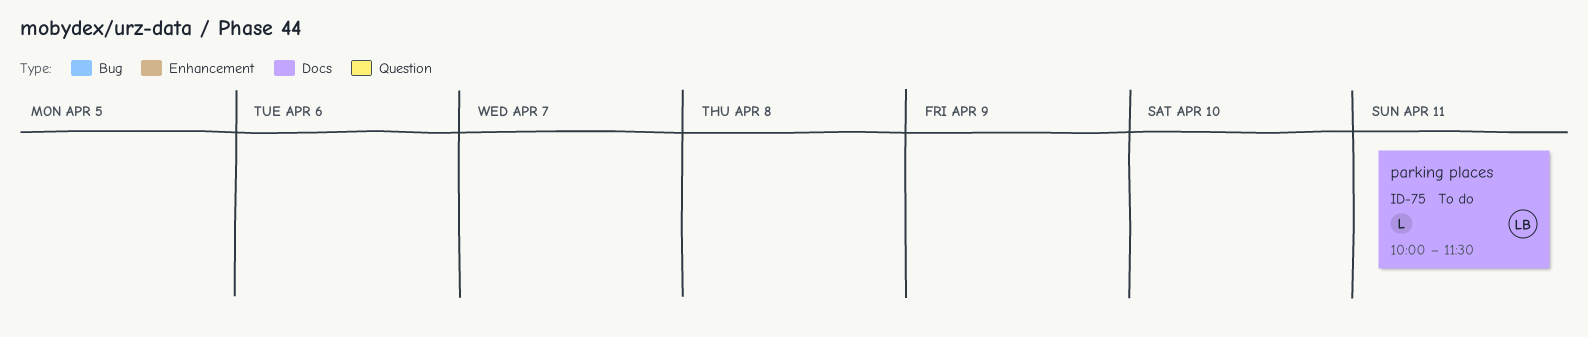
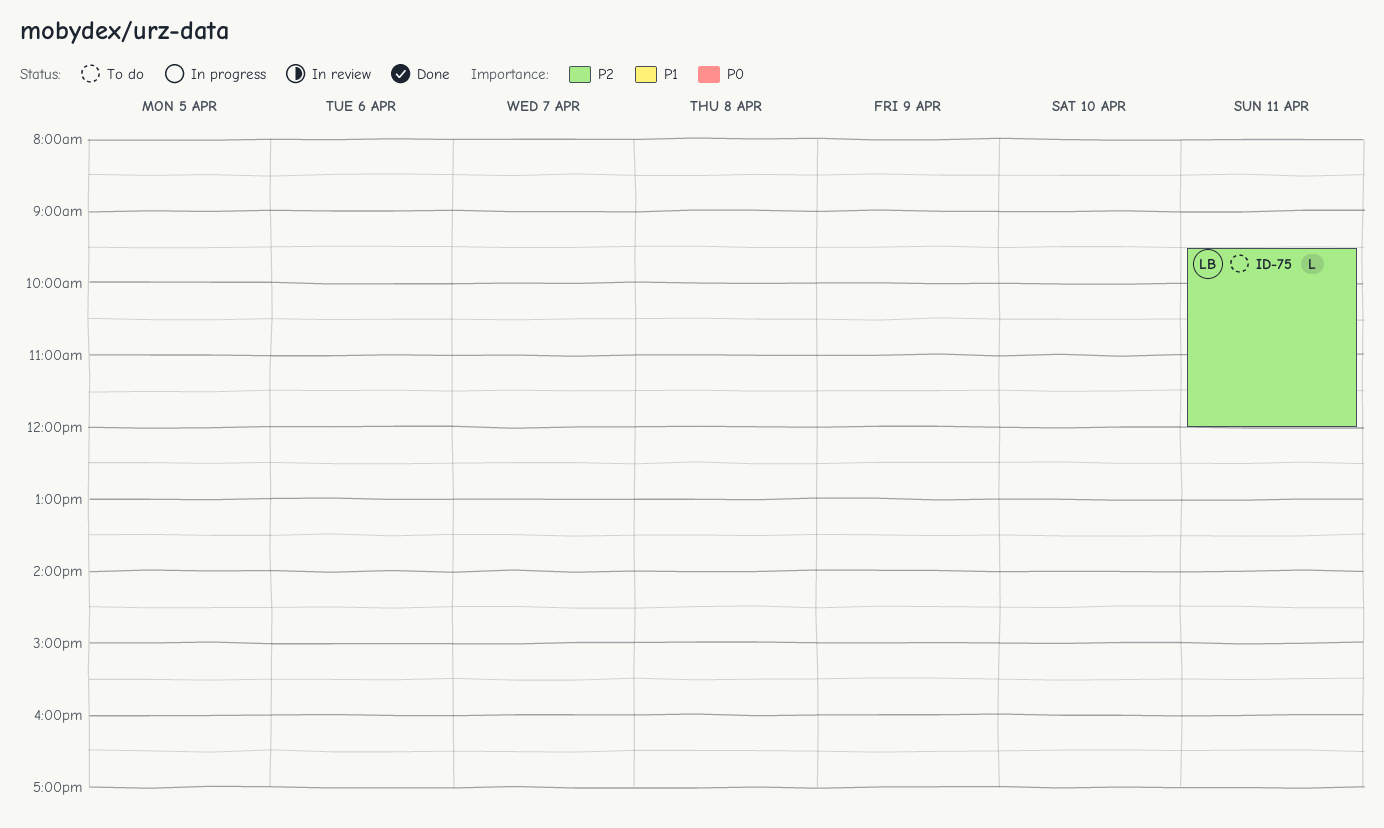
ID-75, begins: 10:00 -> 09:30
ID-75, ends: 11:30 -> 12:00

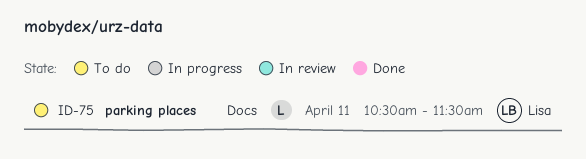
ID-75, begins: 09:30 -> 10:30
ID-75, ends: 12:00 -> 11:30

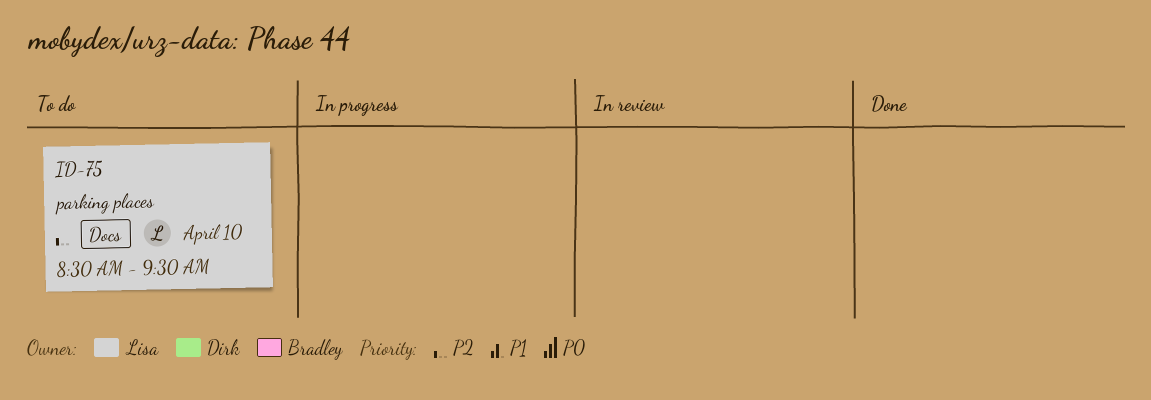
ID-75, day: Apr 11 -> Apr 10
ID-75, begins: 10:30 -> 08:30
ID-75, ends: 11:30 -> 09:30

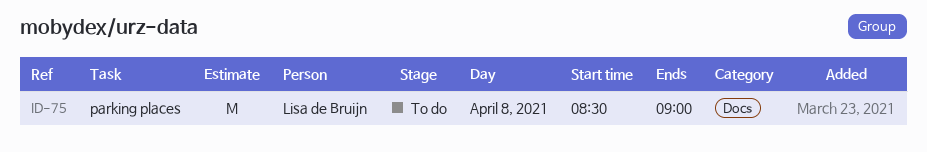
ID-75, estimate: L -> M
ID-75, day: Apr 10 -> Apr 8
ID-75, ends: 09:30 -> 09:00

